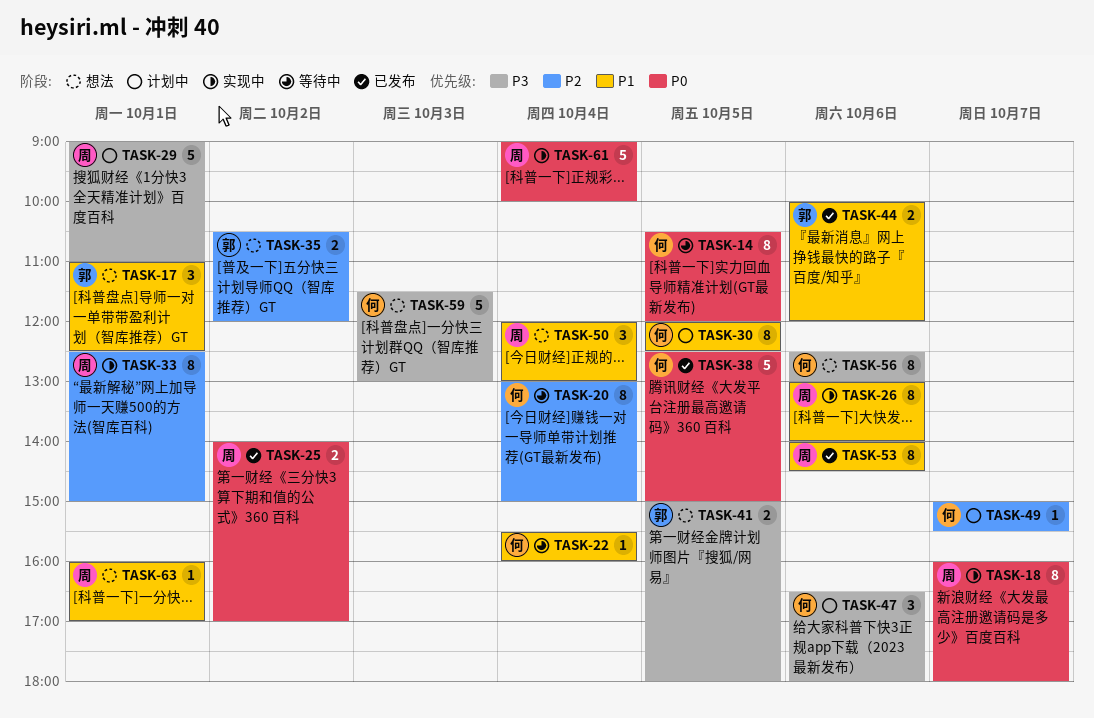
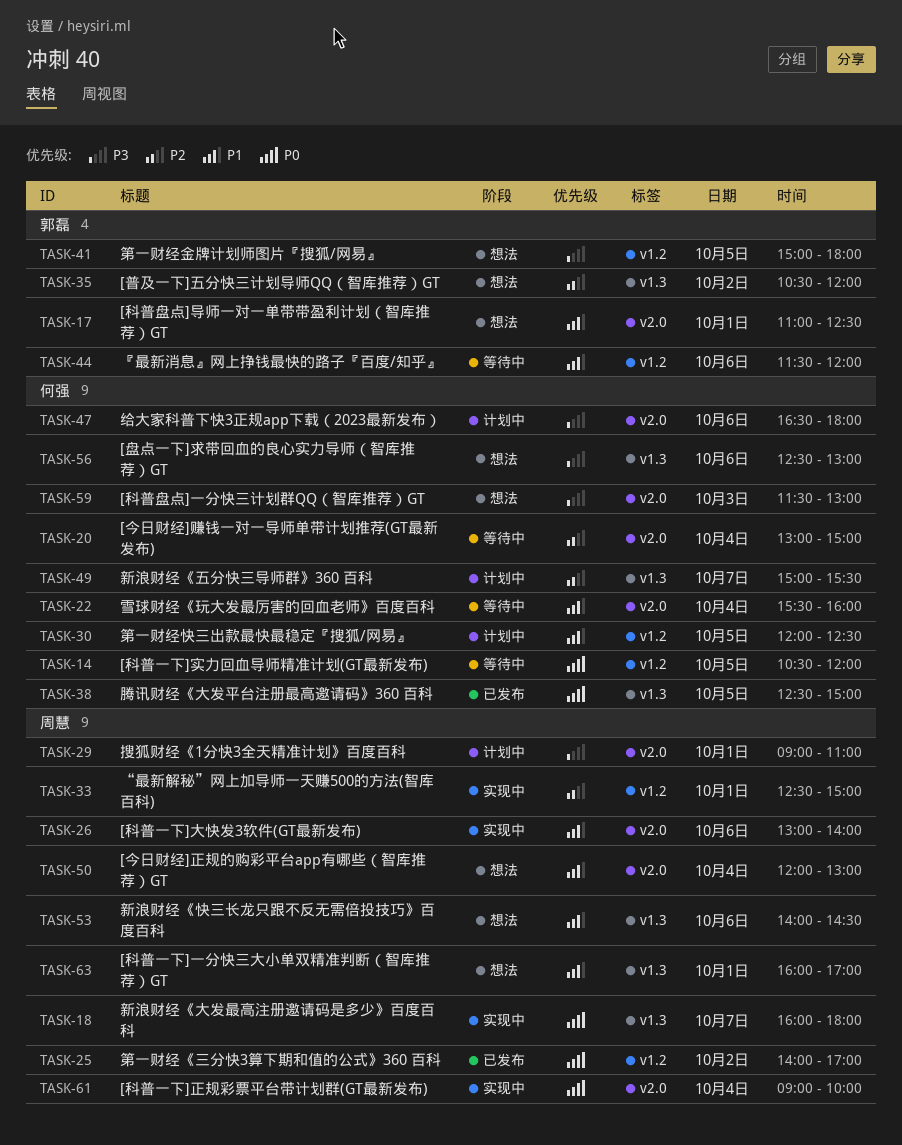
TASK-44, status: 已发布 -> 等待中
TASK-44, begins: 10:00 -> 11:30
TASK-53, status: 已发布 -> 想法

